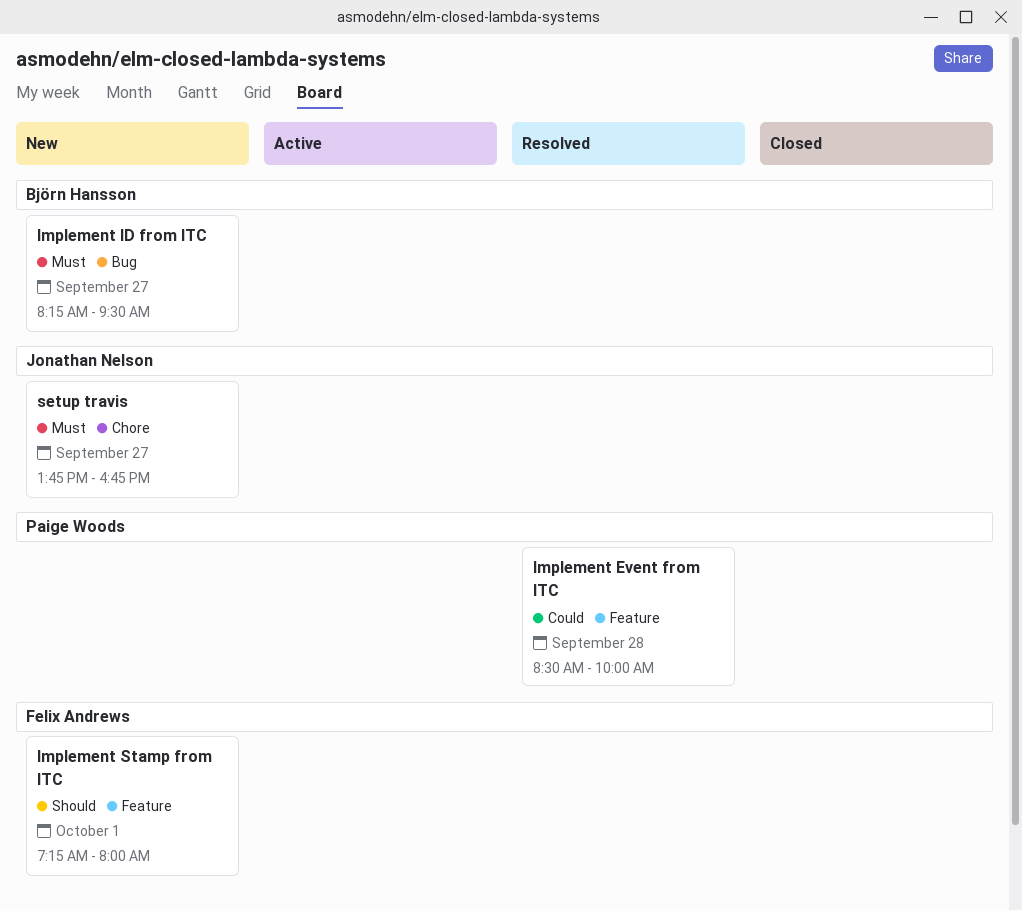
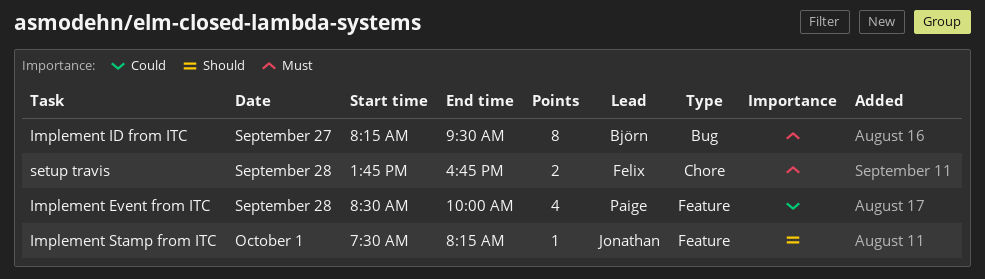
Implement Stamp from ITC, owner: Felix Andrews -> Jonathan Nelson
Implement Stamp from ITC, begins: 07:15 -> 07:30
Implement Stamp from ITC, ends: 08:00 -> 08:15
setup travis, owner: Jonathan Nelson -> Felix Andrews
setup travis, day: Sep 27 -> Sep 28

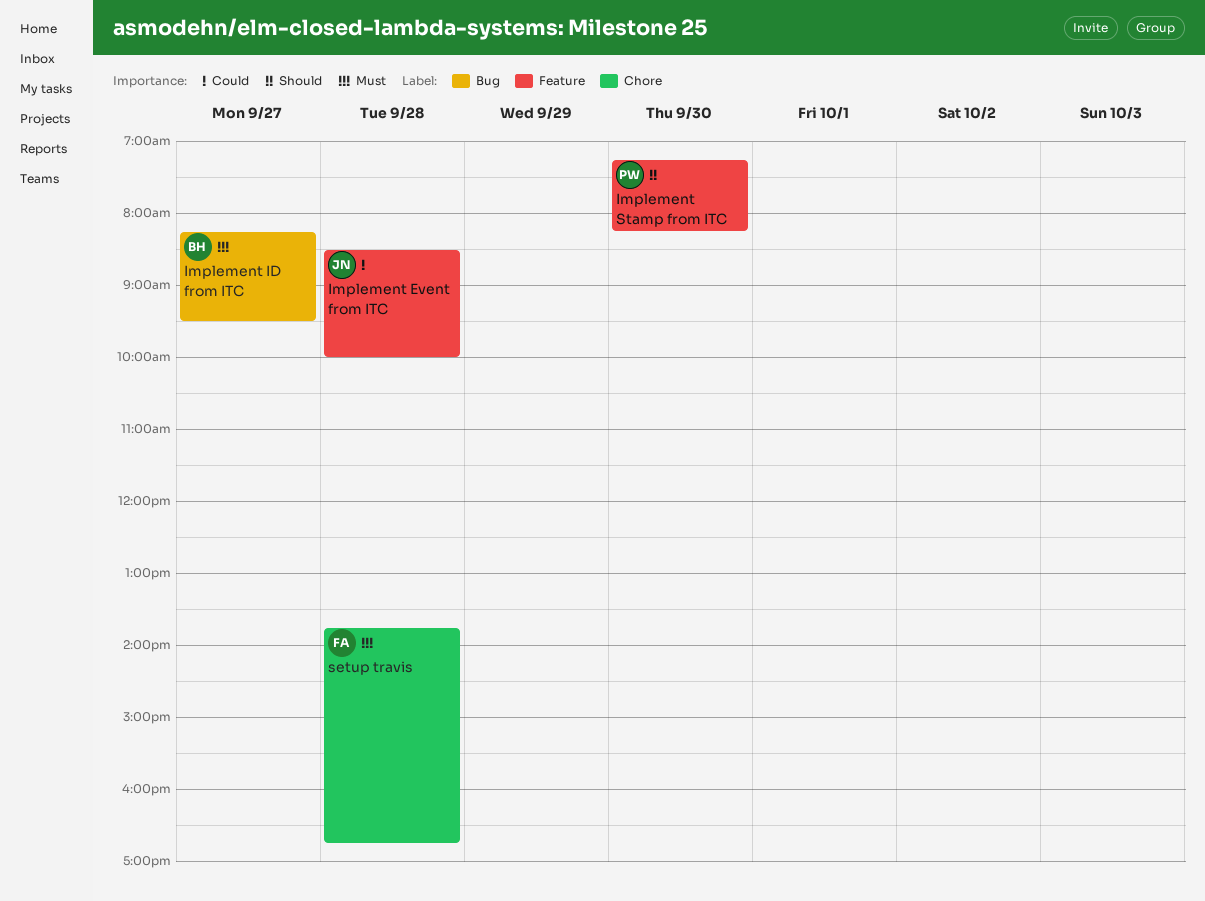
Implement Event from ITC, owner: Paige -> Jonathan
Implement Stamp from ITC, owner: Jonathan -> Paige
Implement Stamp from ITC, day: Oct 1 -> Sep 30
Implement Stamp from ITC, begins: 07:30 -> 07:15

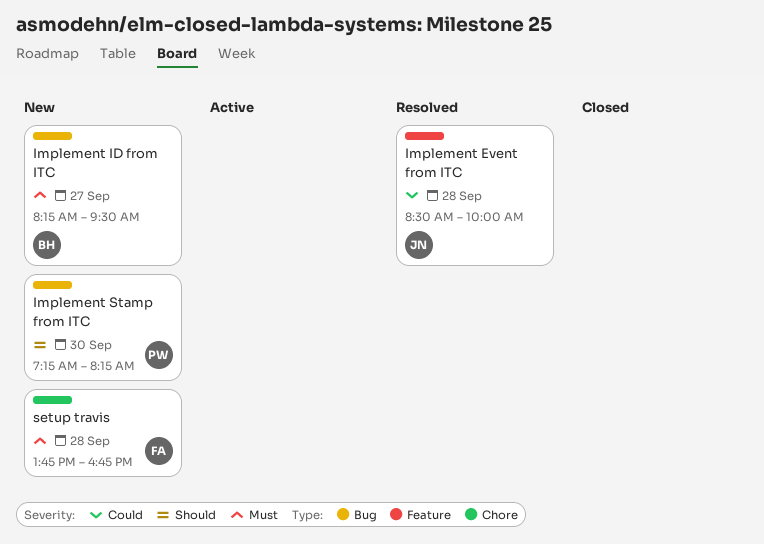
Implement Stamp from ITC, label: Feature -> Bug

